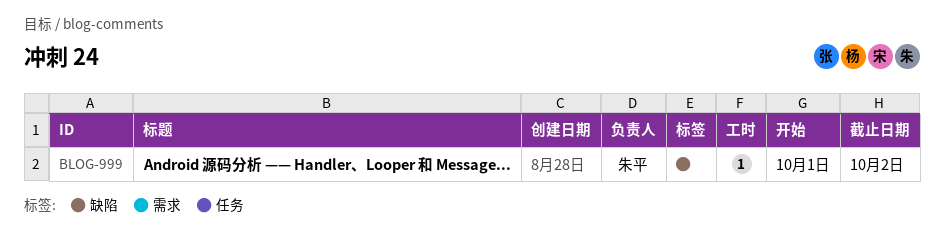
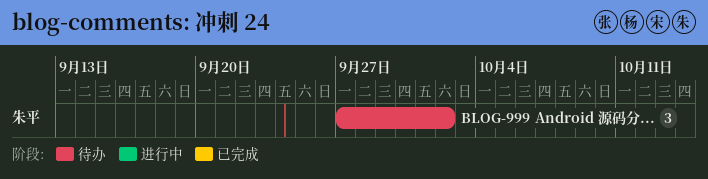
BLOG-999, estimate: 1 -> 3
BLOG-999, start: Oct 1 -> Sep 27

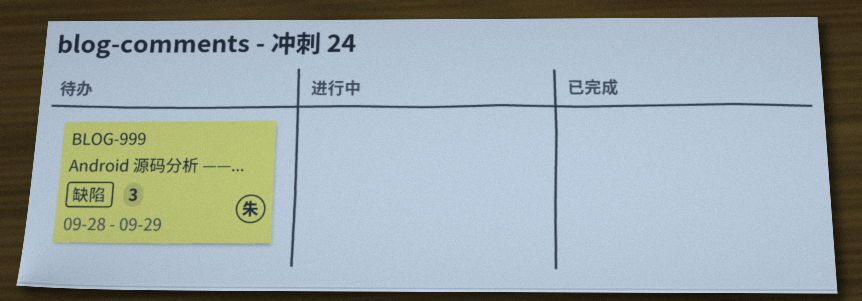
BLOG-999, start: Sep 27 -> Sep 28
BLOG-999, due: Oct 2 -> Sep 29

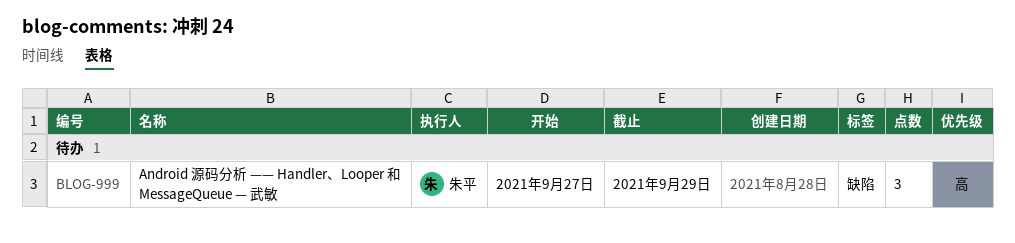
BLOG-999, start: Sep 28 -> Sep 27

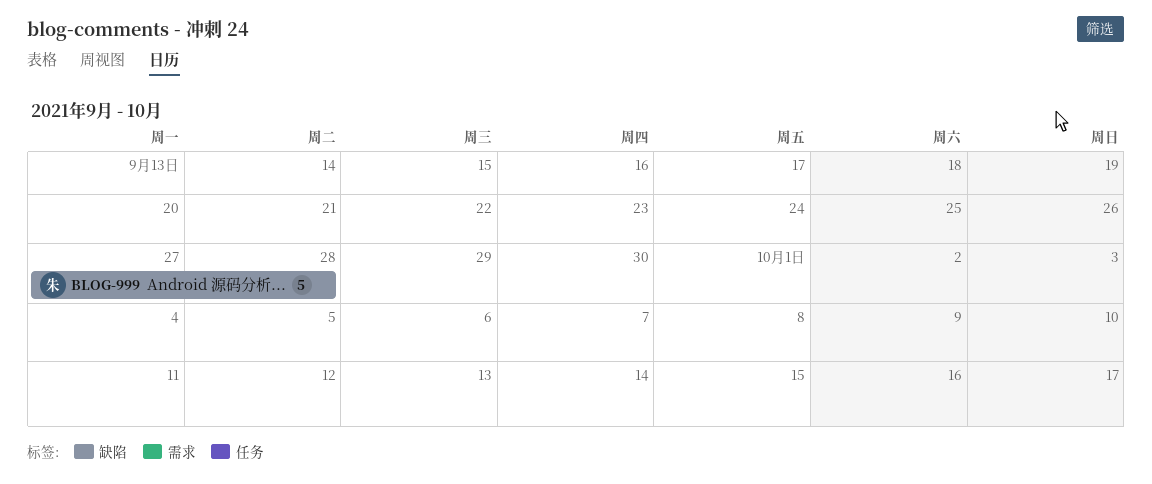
BLOG-999, estimate: 3 -> 5
BLOG-999, due: Sep 29 -> Sep 28

